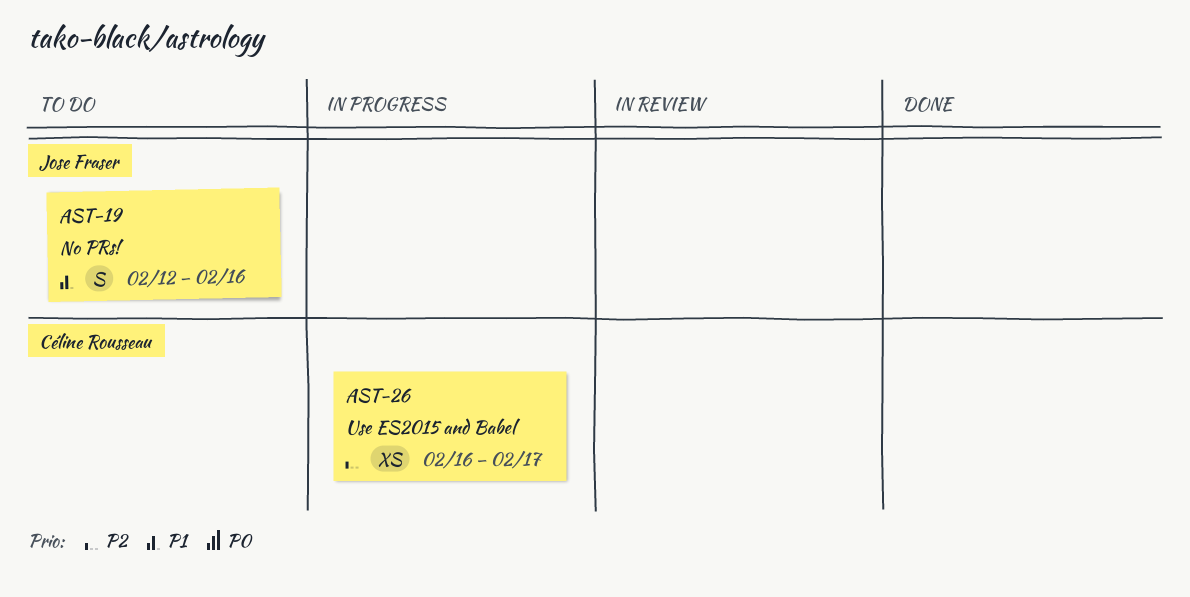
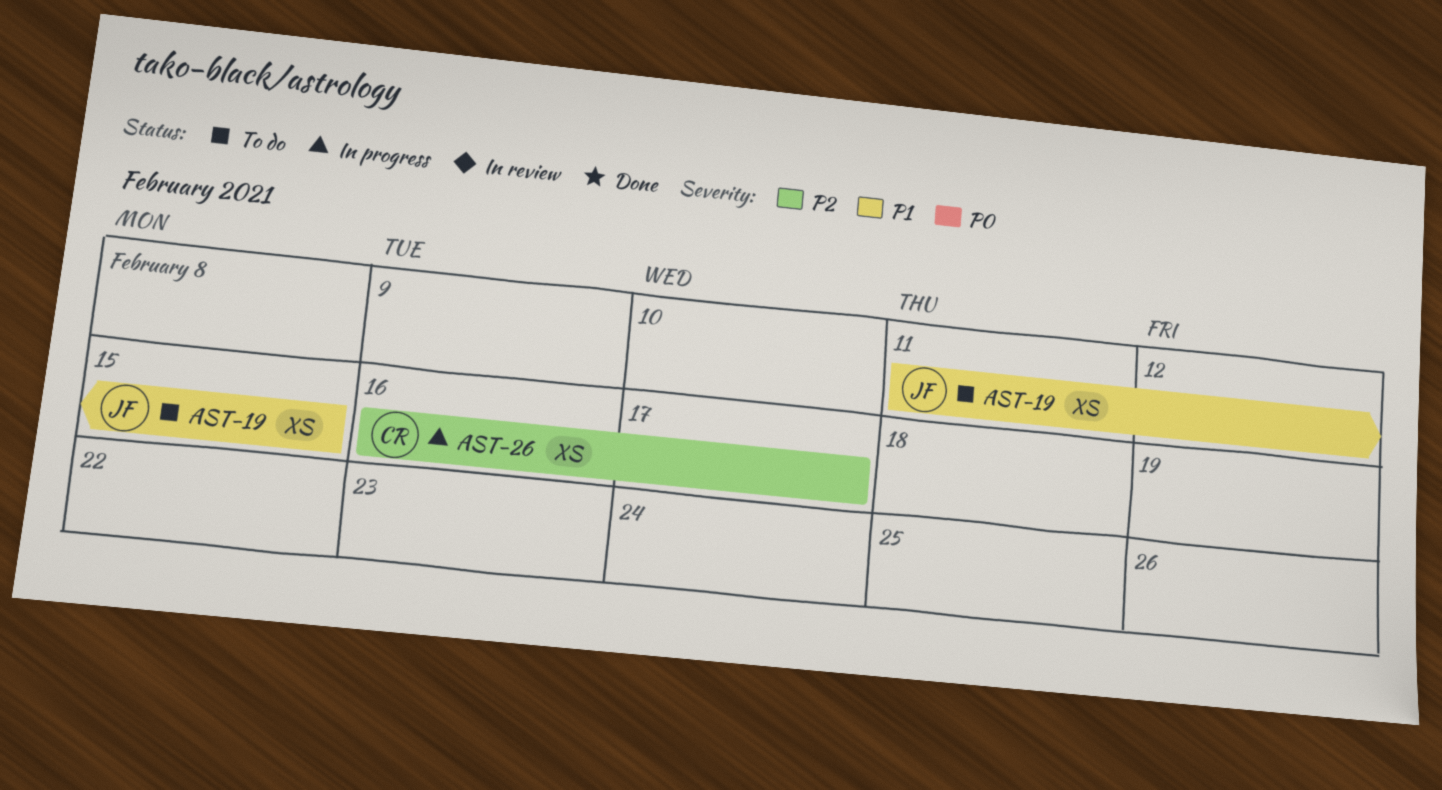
AST-19, estimate: S -> XS
AST-19, start: Feb 12 -> Feb 11
AST-19, due: Feb 16 -> Feb 15

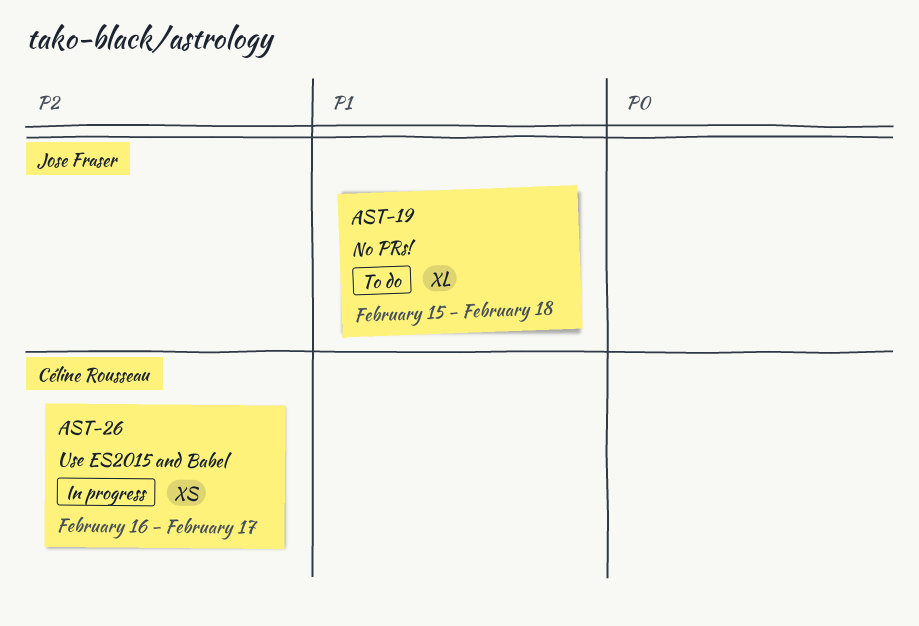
AST-19, estimate: XS -> XL
AST-19, start: Feb 11 -> Feb 15
AST-19, due: Feb 15 -> Feb 18

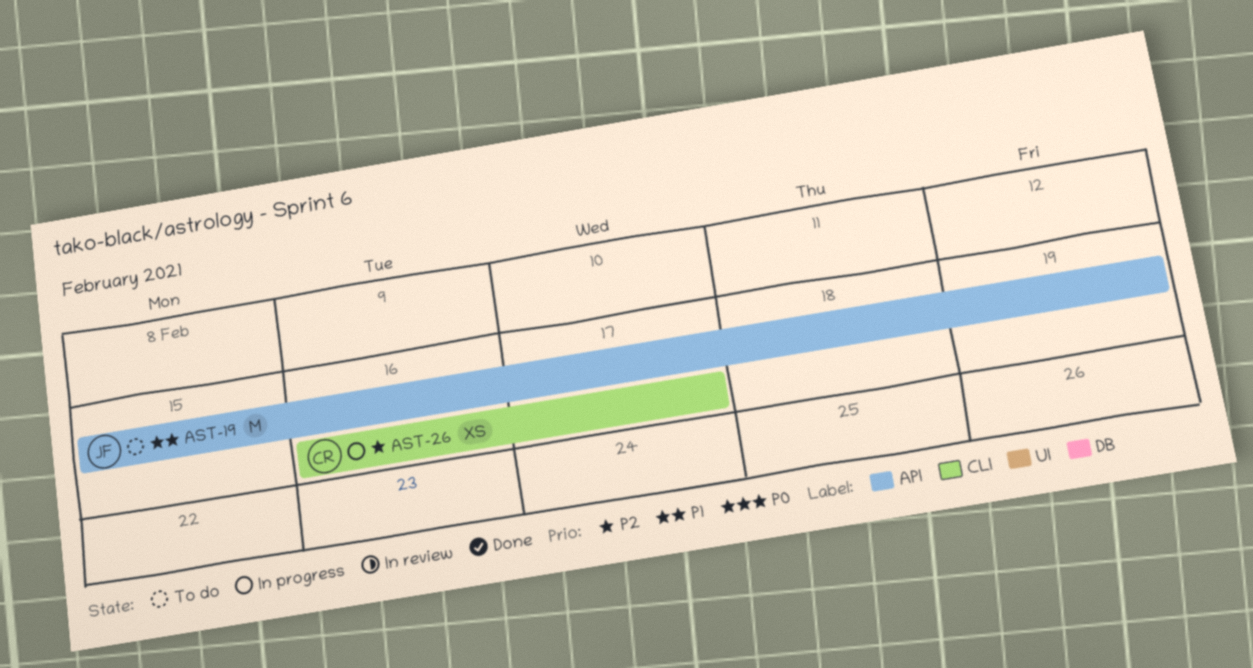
AST-19, estimate: XL -> M
AST-19, due: Feb 18 -> Feb 19

